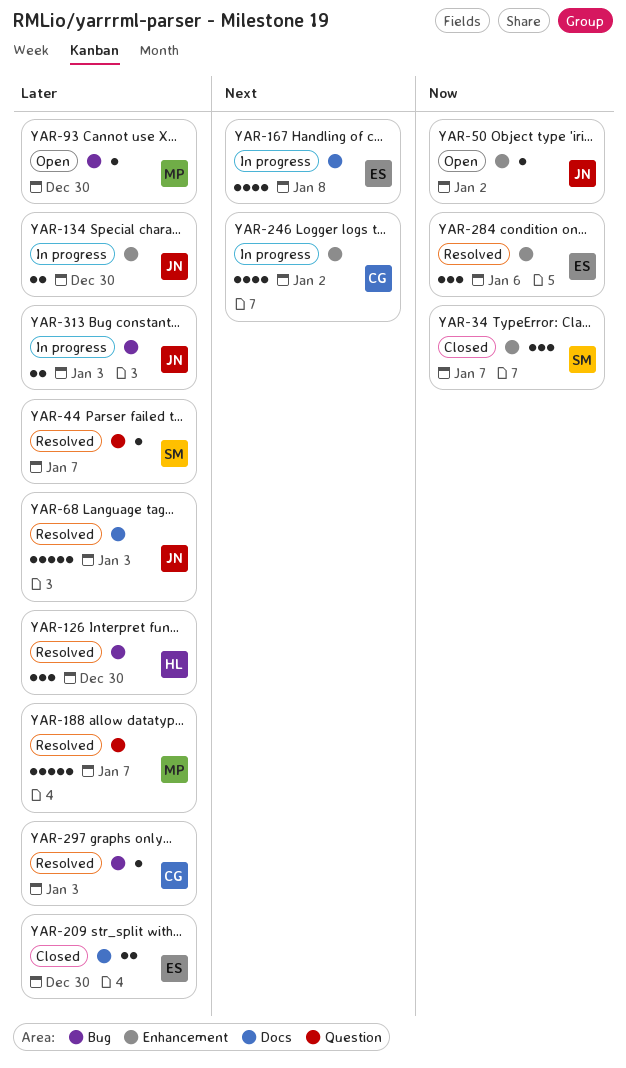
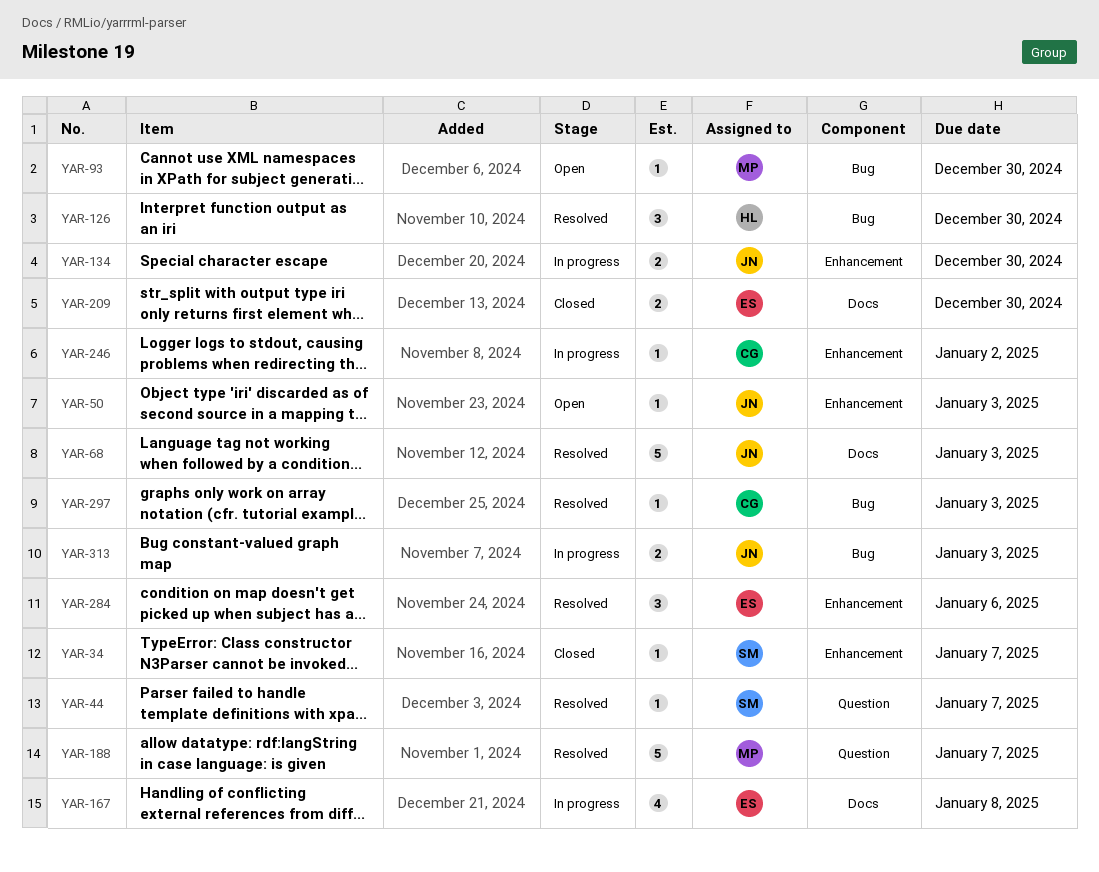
YAR-34, estimate: 3 -> 1
YAR-50, due: Jan 2 -> Jan 3
YAR-246, estimate: 4 -> 1

